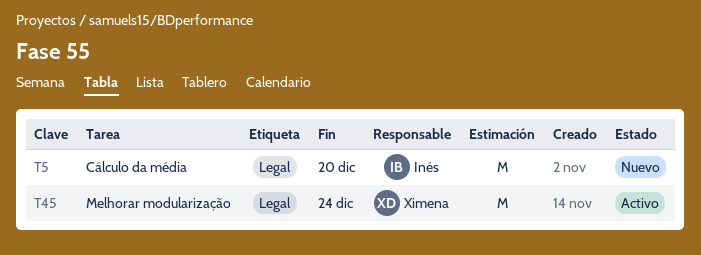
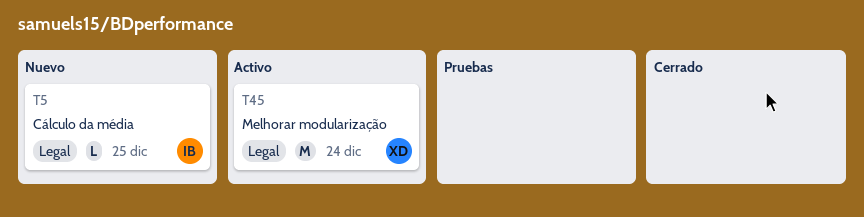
T5, estimate: M -> L
T5, due: Dec 20 -> Dec 25

